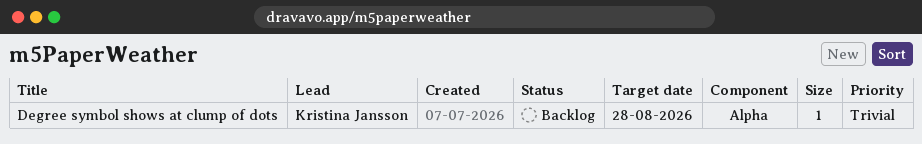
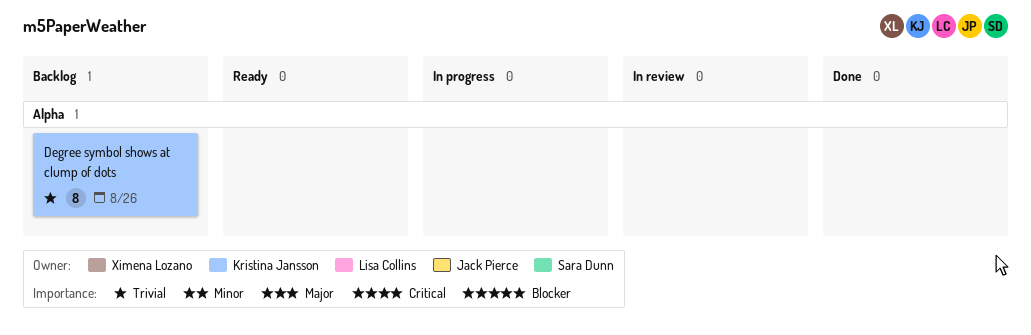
Degree symbol shows at clump of dots, estimate: 1 -> 8
Degree symbol shows at clump of dots, due: Aug 28 -> Aug 26

